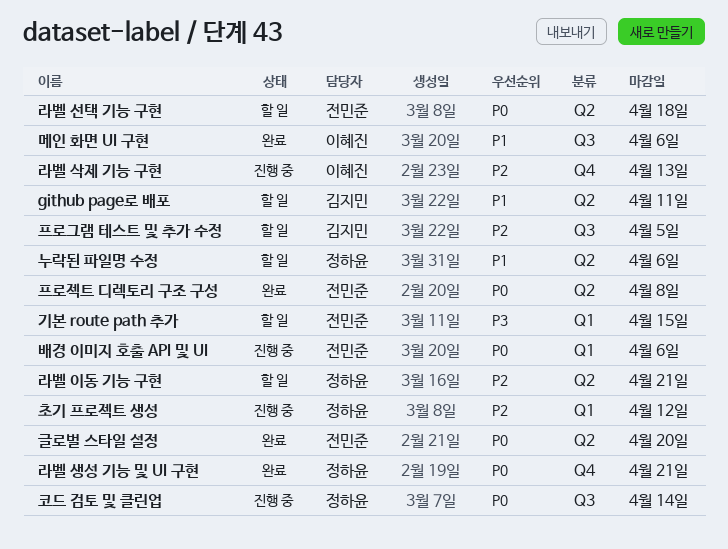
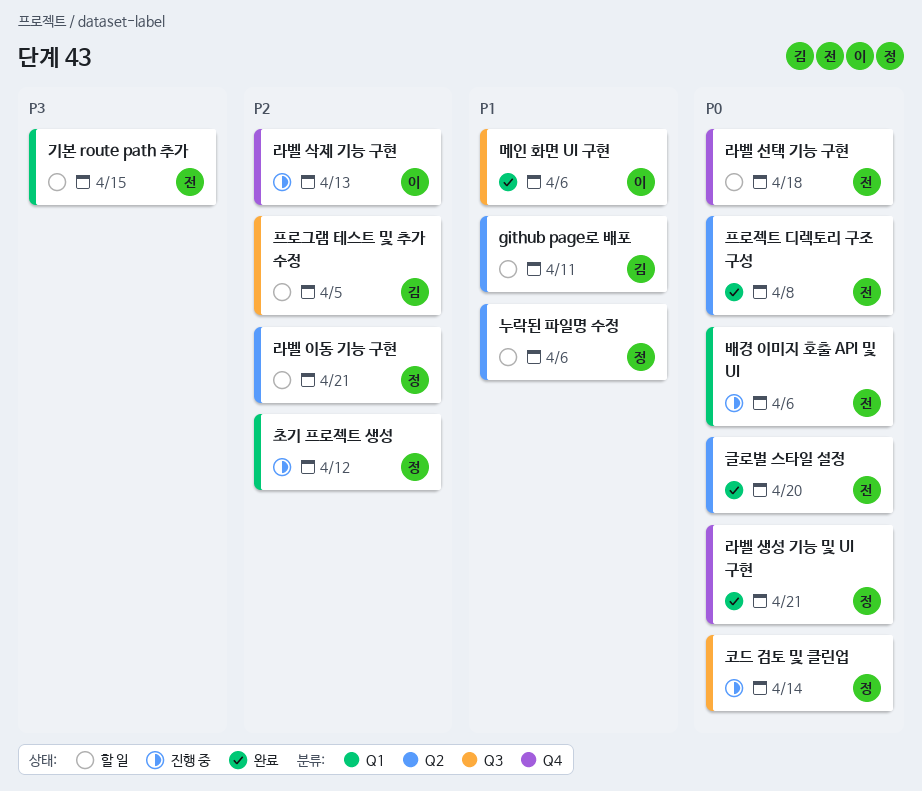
라벨 선택 기능 구현, label: Q2 -> Q4

